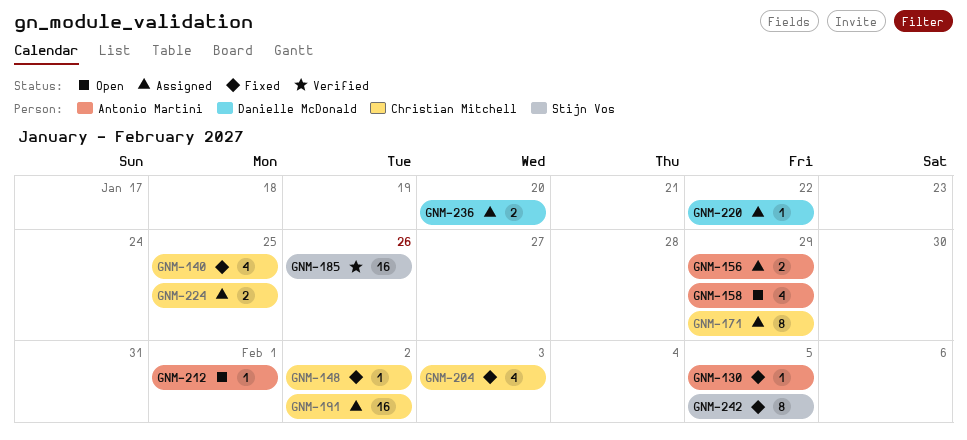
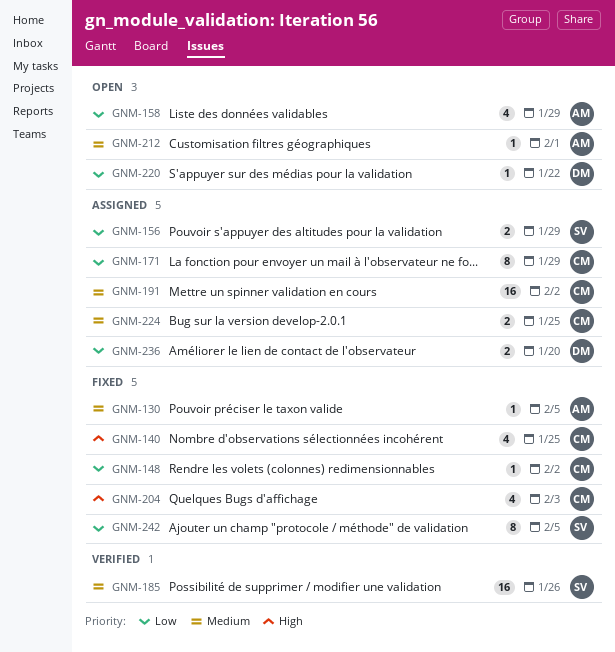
GNM-156, owner: Antonio Martini -> Stijn Vos
GNM-220, status: Assigned -> Open

